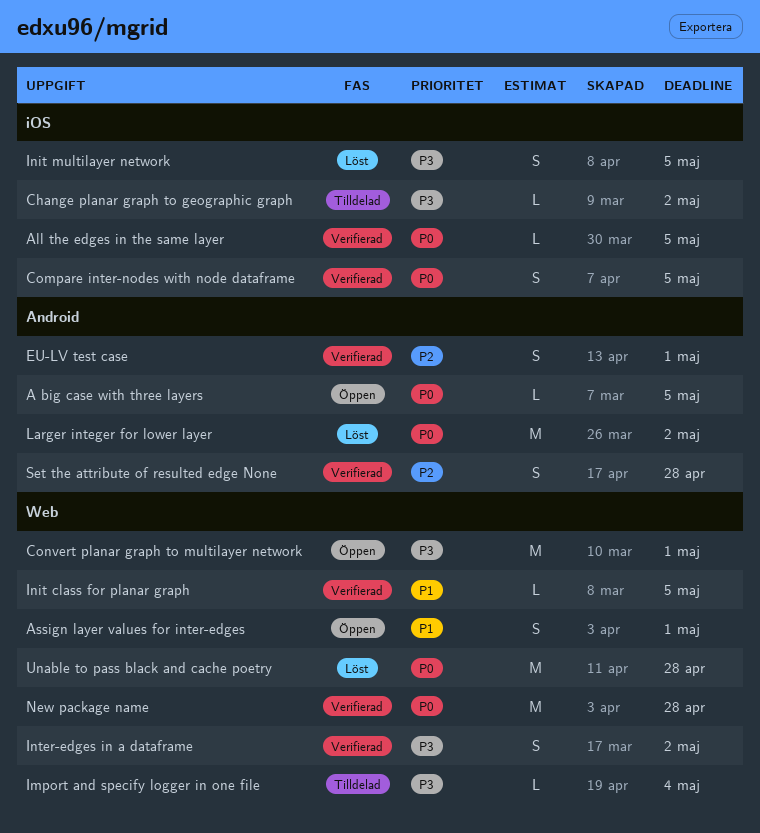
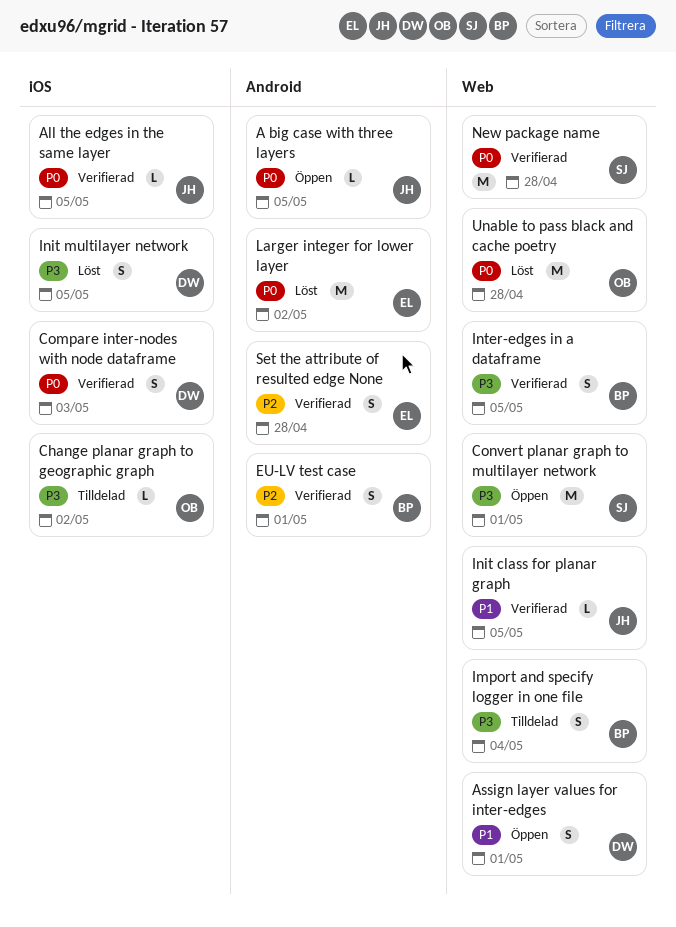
Compare inter-nodes with node dataframe, due: May 5 -> May 3
Import and specify logger in one file, estimate: L -> S
Inter-edges in a dataframe, due: May 2 -> May 5

